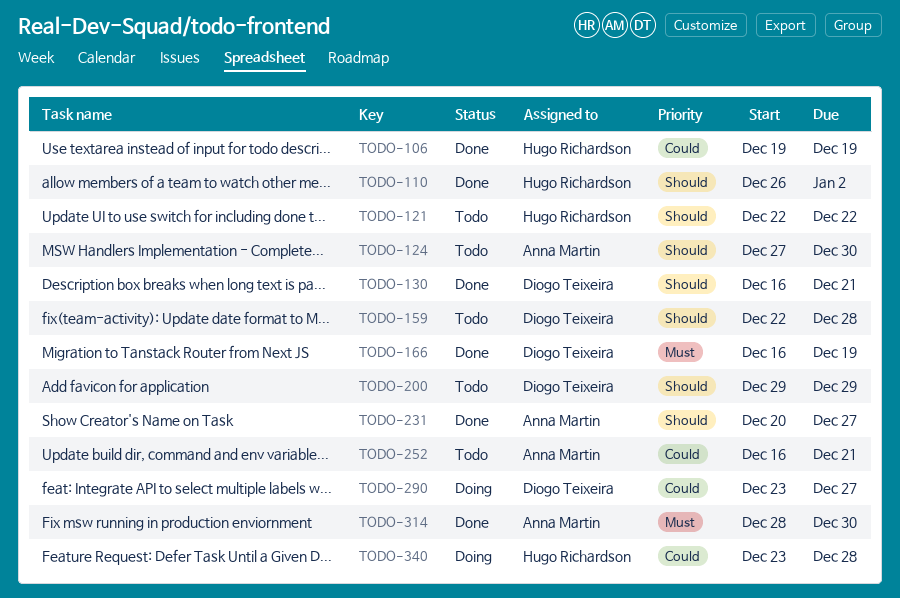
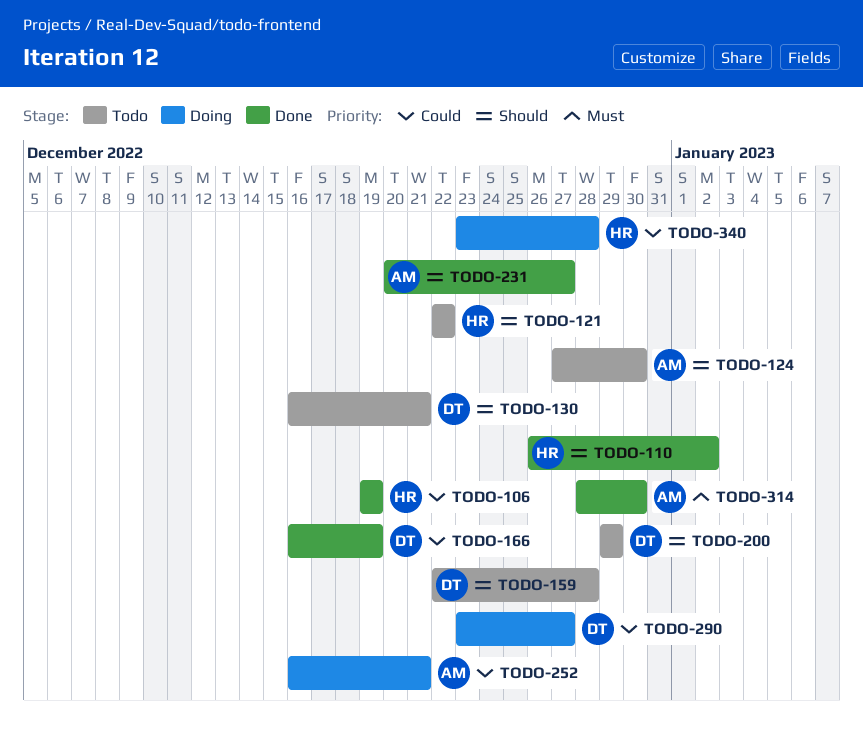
TODO-130, status: Done -> Todo
TODO-166, priority: Must -> Could
TODO-252, status: Todo -> Doing

